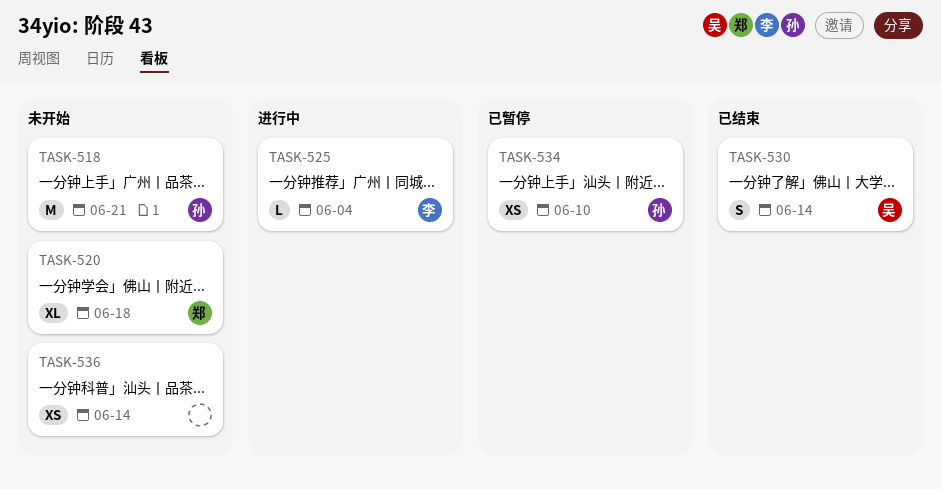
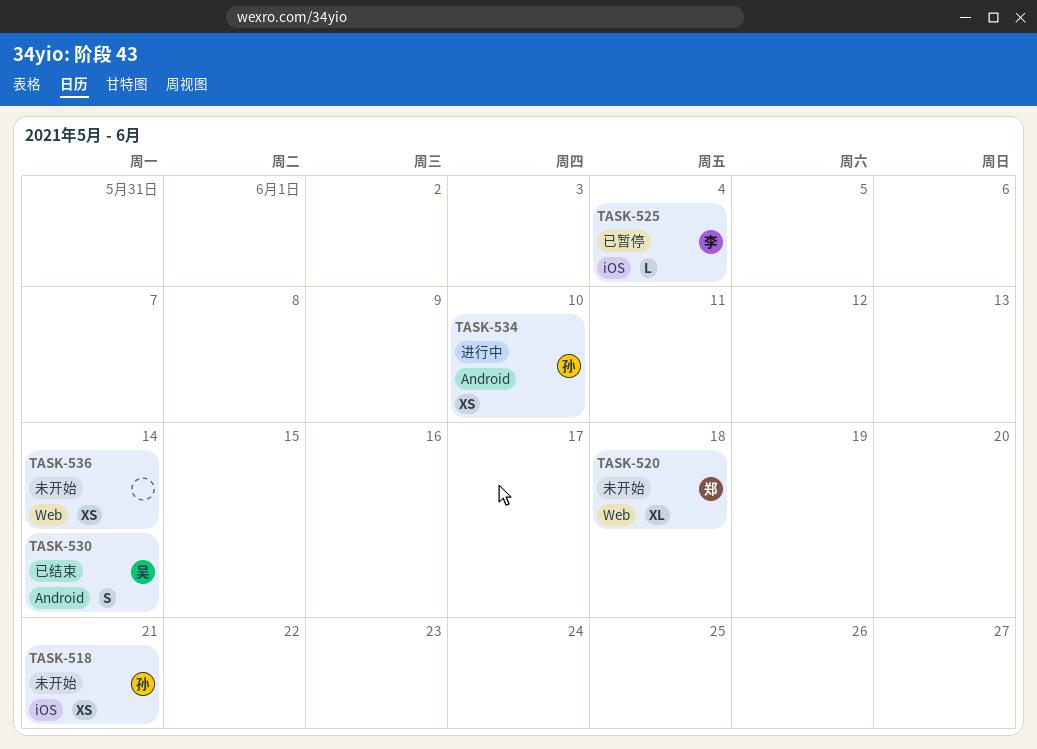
TASK-518, estimate: M -> XS
TASK-525, status: 进行中 -> 已暂停
TASK-534, status: 已暂停 -> 进行中

